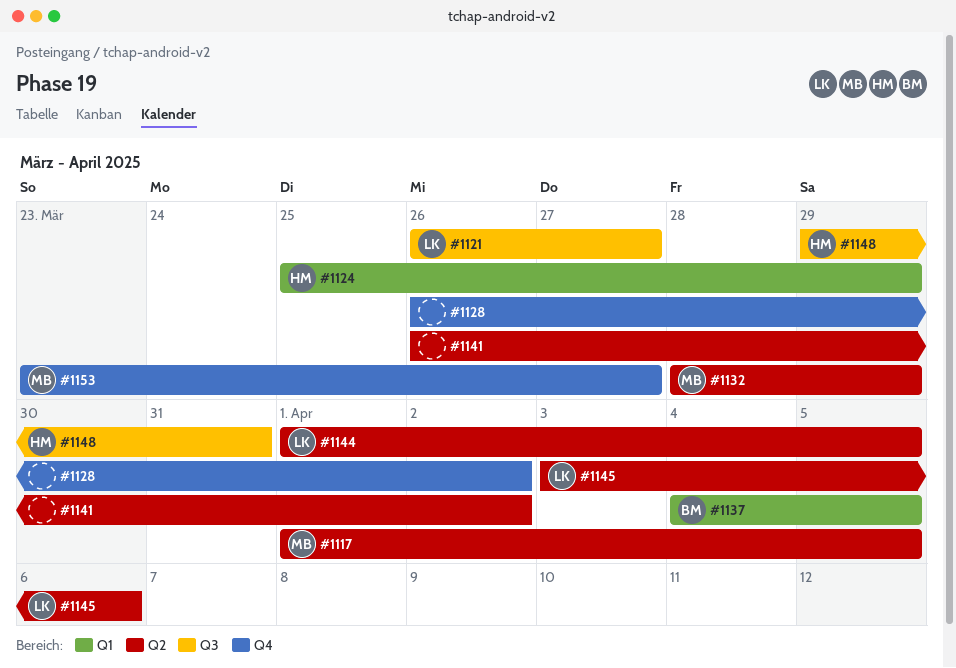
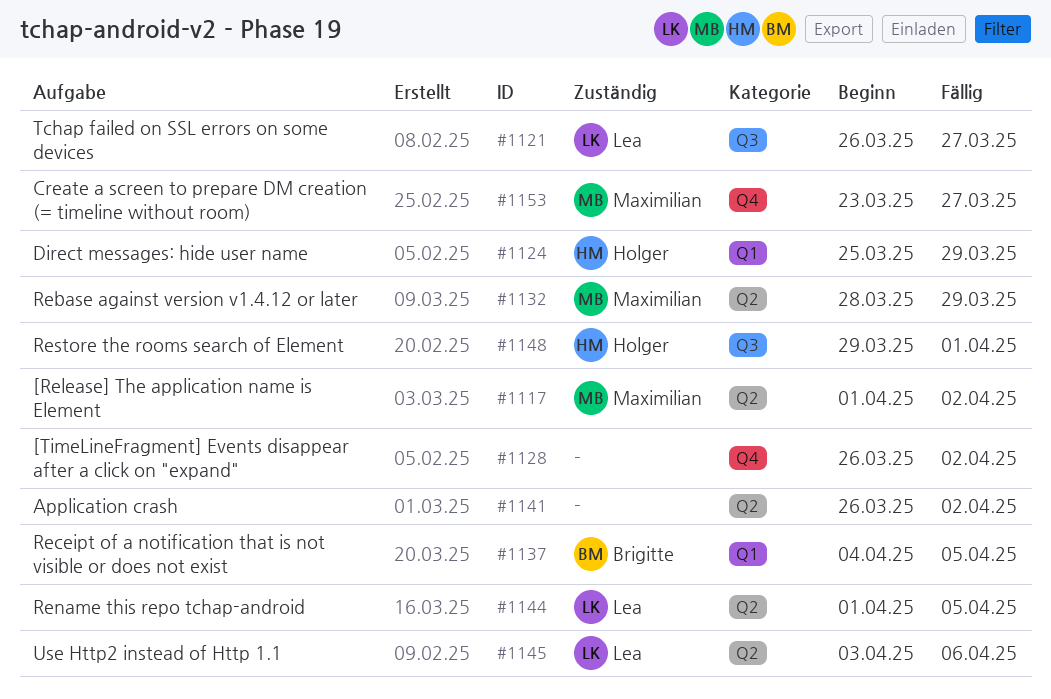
#1117, due: Apr 5 -> Apr 2
#1148, due: Mar 31 -> Apr 1

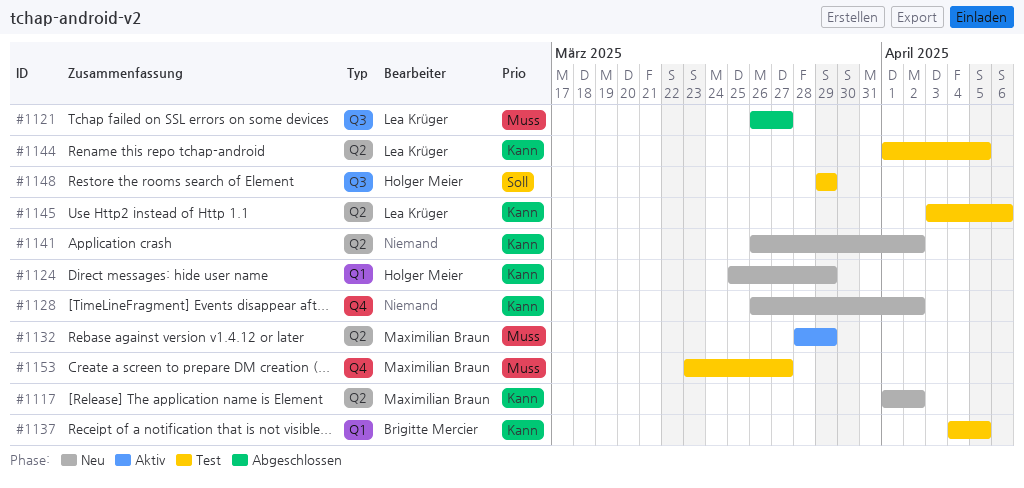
#1148, due: Apr 1 -> Mar 29

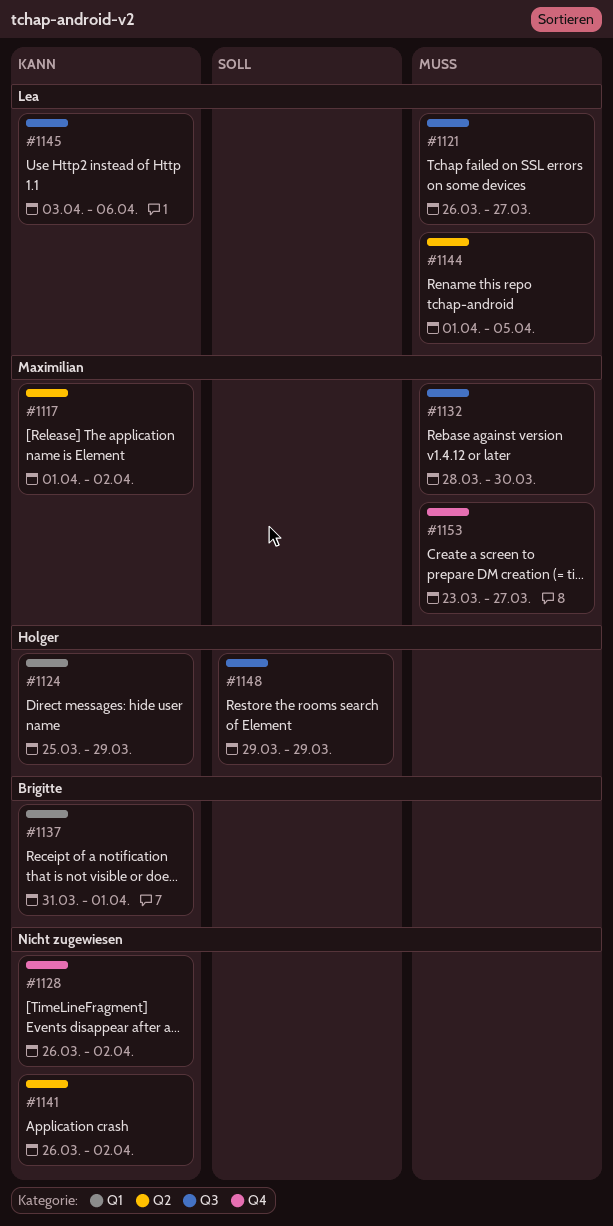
#1132, label: Q2 -> Q3
#1132, due: Mar 29 -> Mar 30
#1137, start: Apr 4 -> Mar 31
#1137, due: Apr 5 -> Apr 1
#1144, priority: Kann -> Muss
#1145, label: Q2 -> Q3

